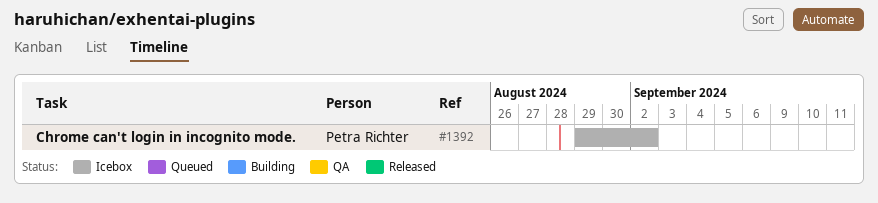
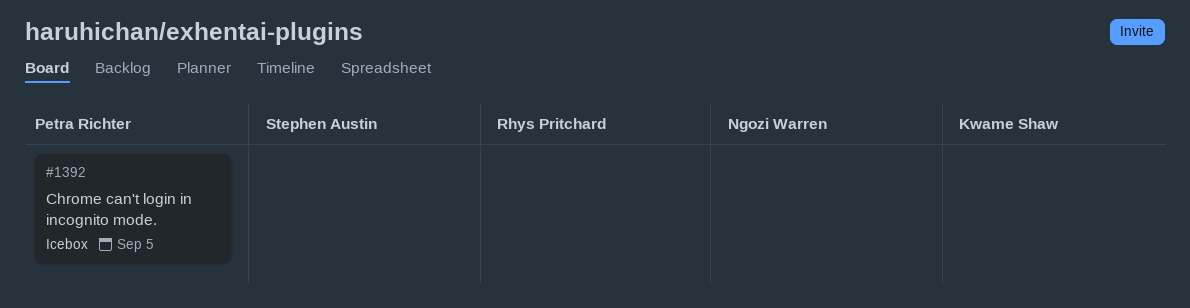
#1392, due: Sep 2 -> Sep 5

